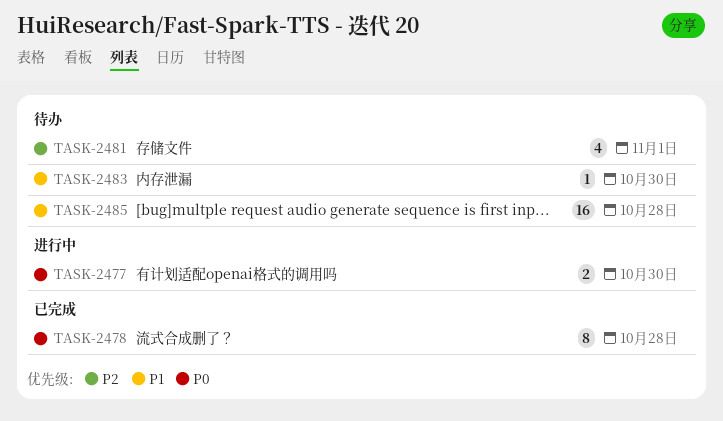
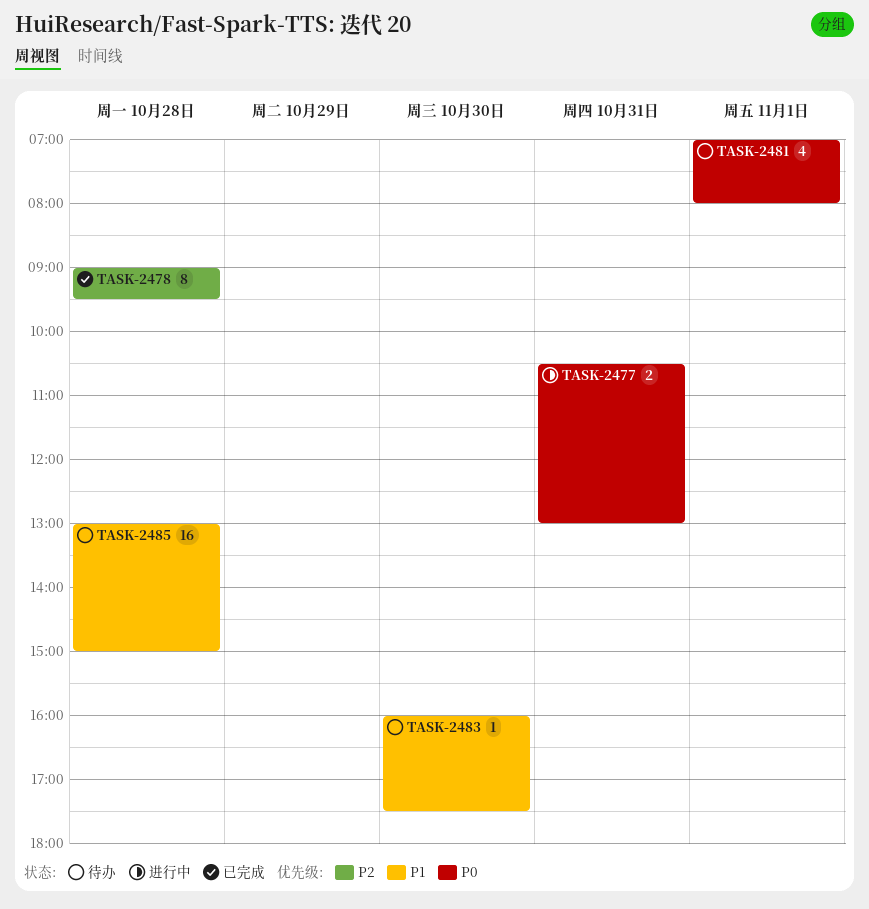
TASK-2477, day: Oct 30 -> Oct 31
TASK-2478, priority: P0 -> P2
TASK-2481, priority: P2 -> P0

